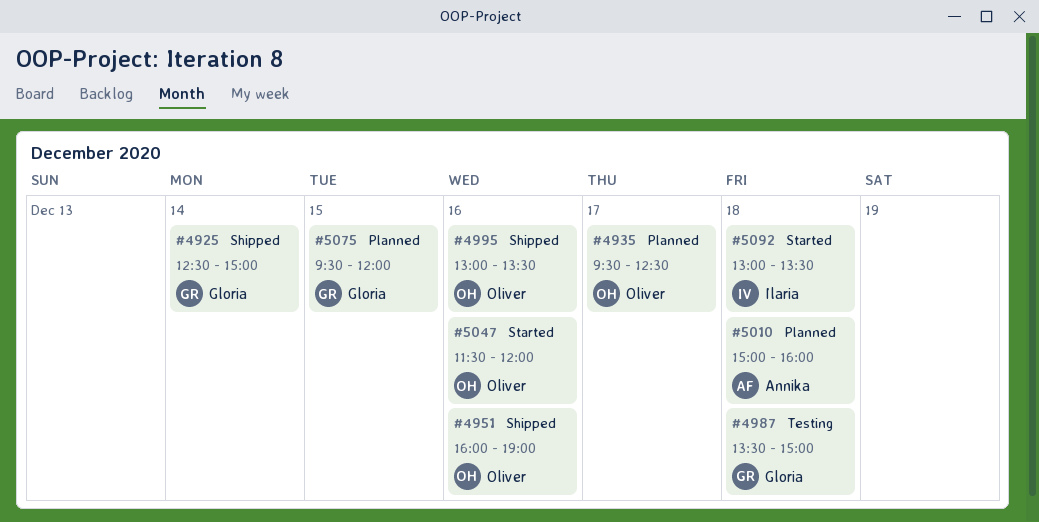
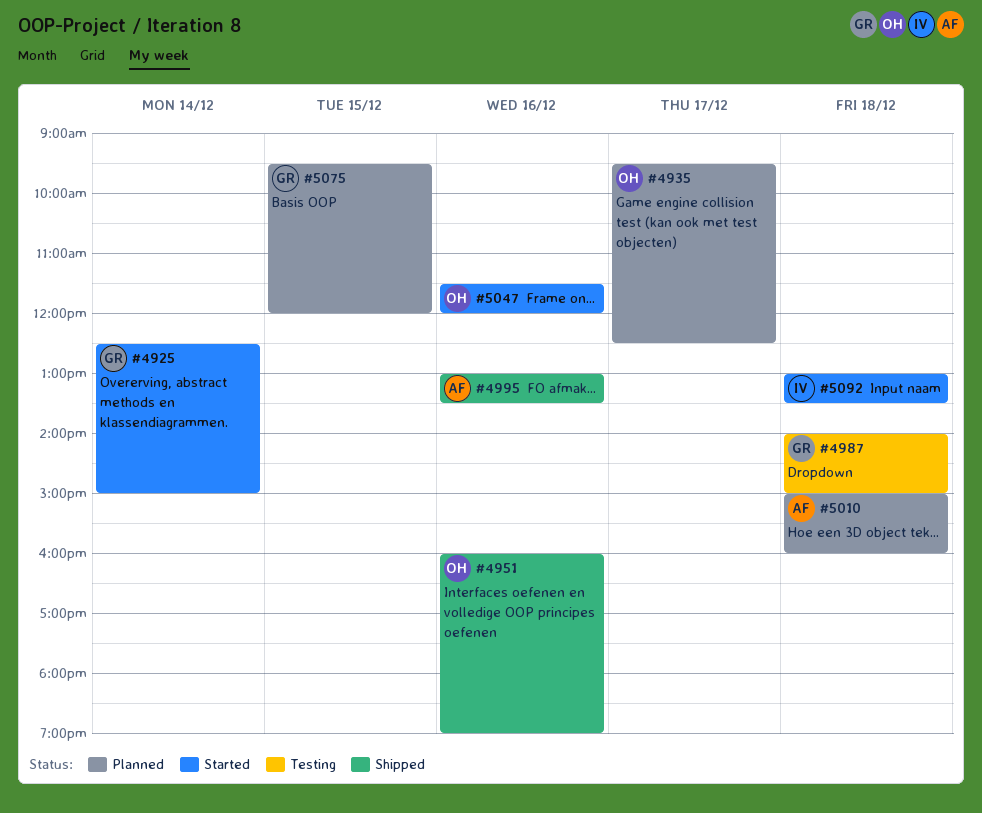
#4925, status: Shipped -> Started
#4987, begins: 13:30 -> 14:00
#4995, owner: Oliver -> Annika

